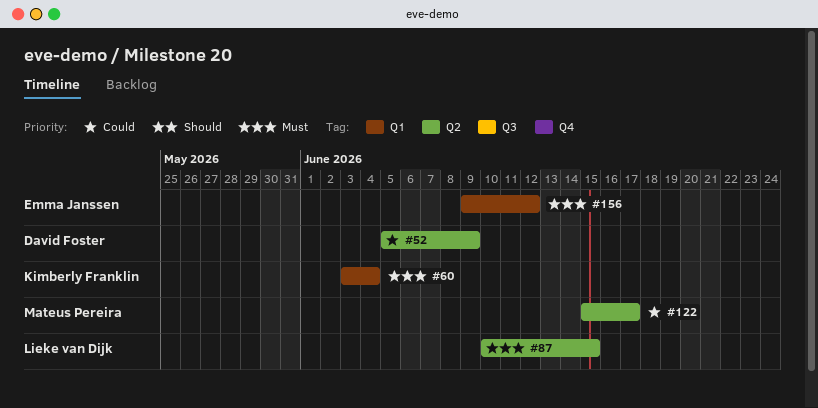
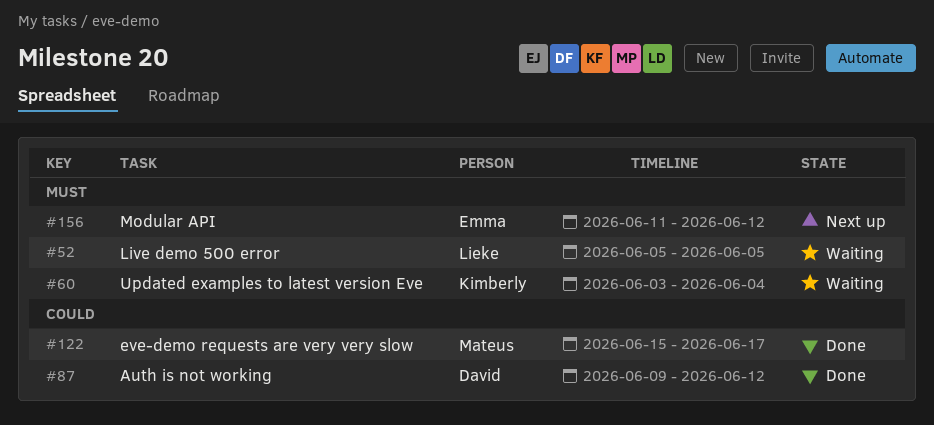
#52, owner: David Foster -> Lieke van Dijk
#52, priority: Could -> Must
#52, due: Jun 9 -> Jun 5
#87, owner: Lieke van Dijk -> David Foster
#87, priority: Must -> Could
#87, start: Jun 10 -> Jun 9
#87, due: Jun 15 -> Jun 12
#156, start: Jun 9 -> Jun 11

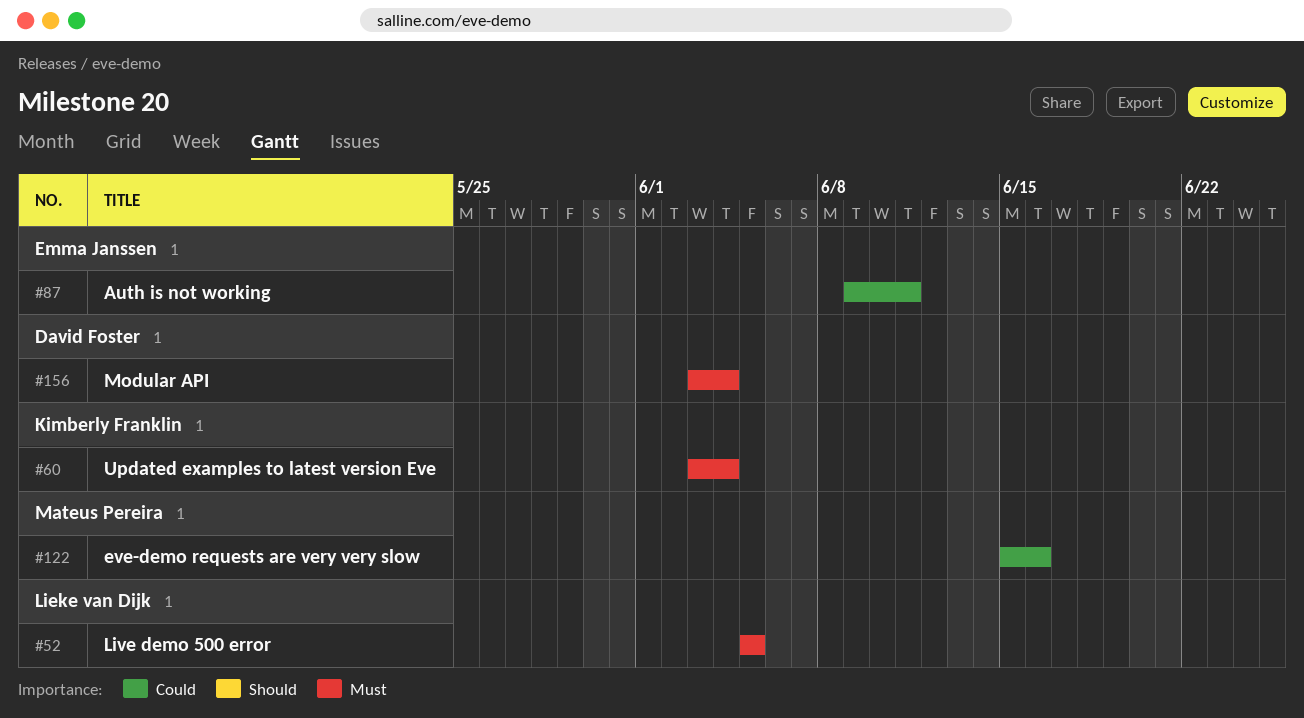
#87, owner: David Foster -> Emma Janssen
#87, due: Jun 12 -> Jun 11
#122, due: Jun 17 -> Jun 16
#156, owner: Emma Janssen -> David Foster
#156, start: Jun 11 -> Jun 3
#156, due: Jun 12 -> Jun 4

